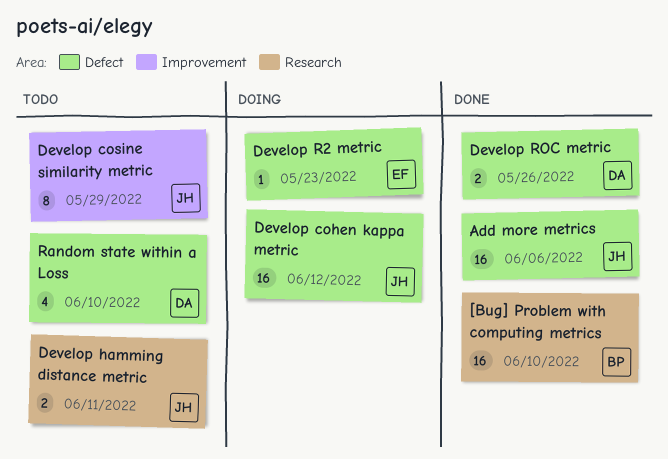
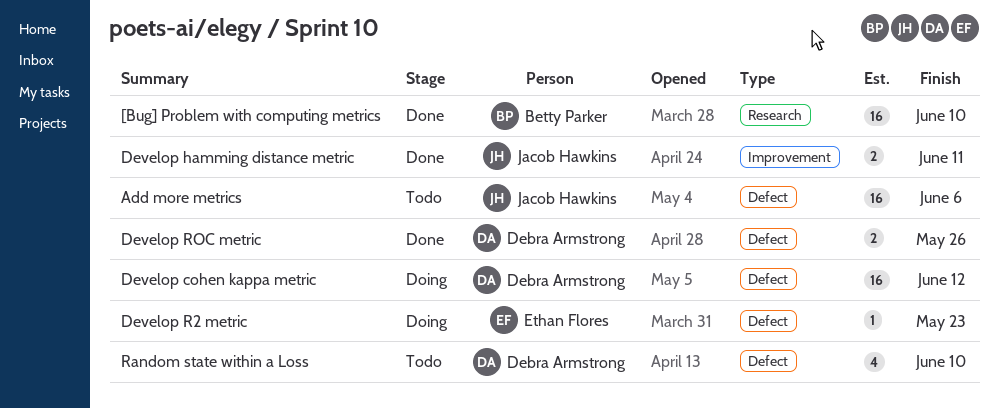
Add more metrics, status: Done -> Todo
Develop cohen kappa metric, owner: Jacob Hawkins -> Debra Armstrong
Develop cosine similarity metric: present -> none
Develop hamming distance metric, status: Todo -> Done
Develop hamming distance metric, label: Research -> Improvement

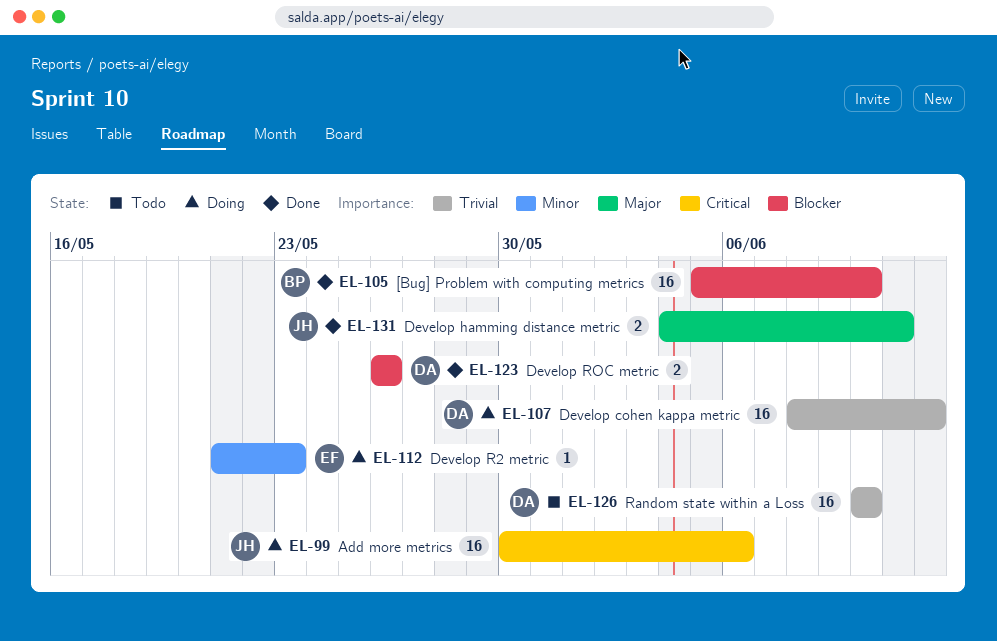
Add more metrics, status: Todo -> Doing
Random state within a Loss, estimate: 4 -> 16

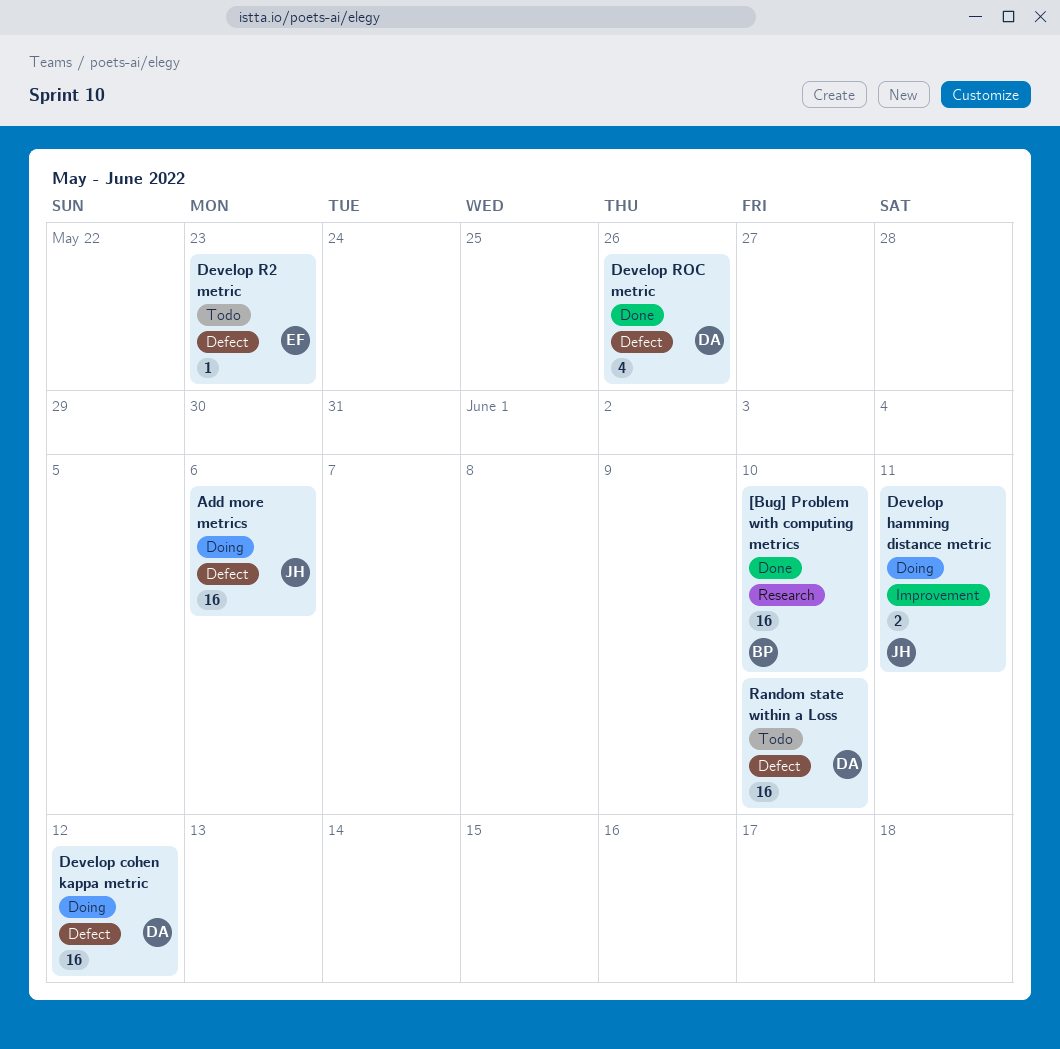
Develop hamming distance metric, status: Done -> Doing
Develop R2 metric, status: Doing -> Todo
Develop ROC metric, estimate: 2 -> 4

